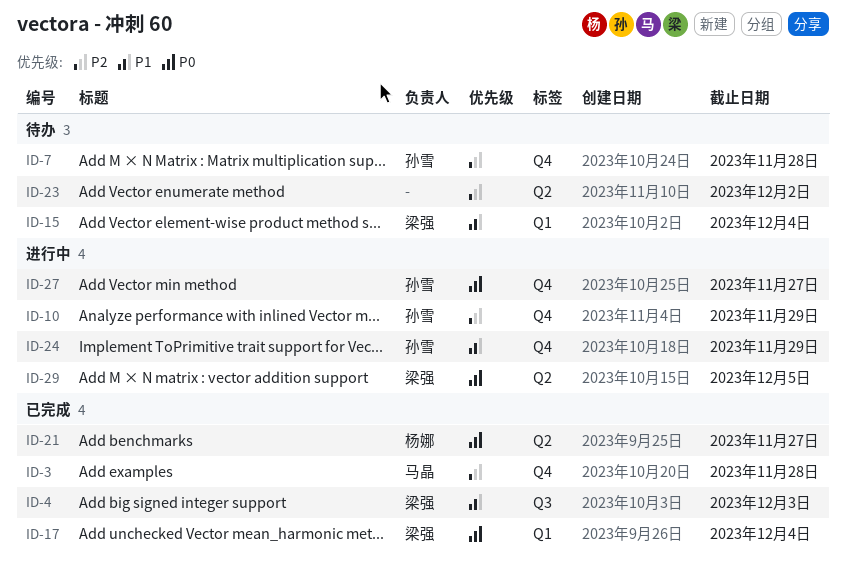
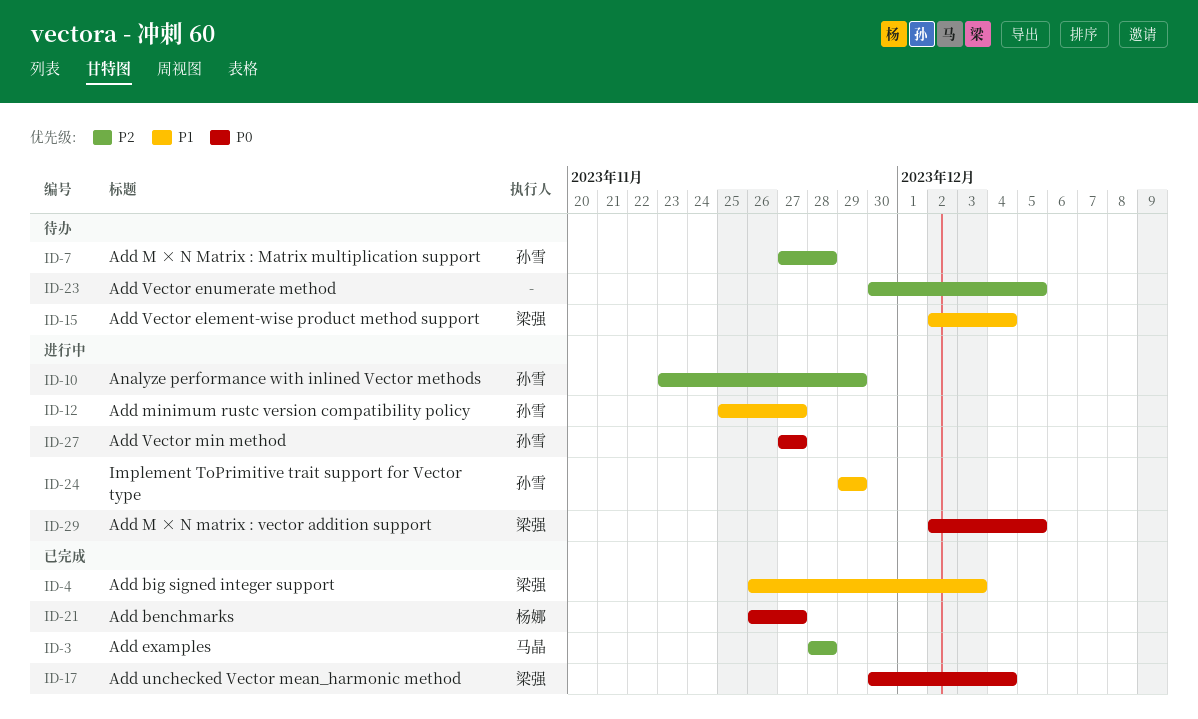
ID-12: none -> present
ID-23, due: Dec 2 -> Dec 5

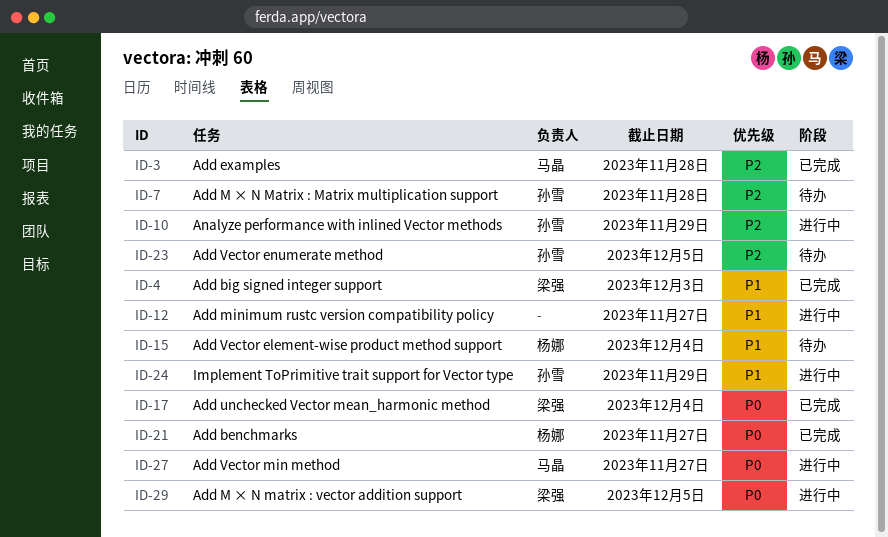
ID-12, owner: 孙雪 -> none
ID-15, owner: 梁强 -> 杨娜
ID-23, owner: none -> 孙雪
ID-27, owner: 孙雪 -> 马晶

